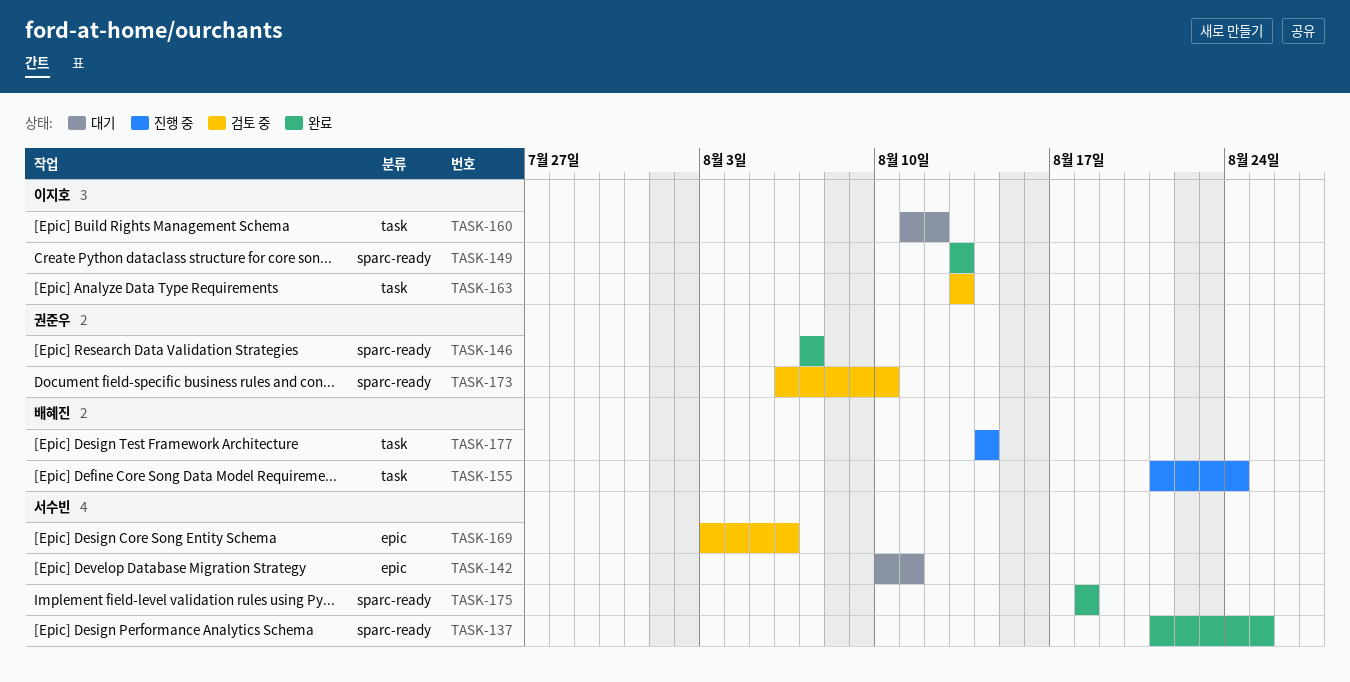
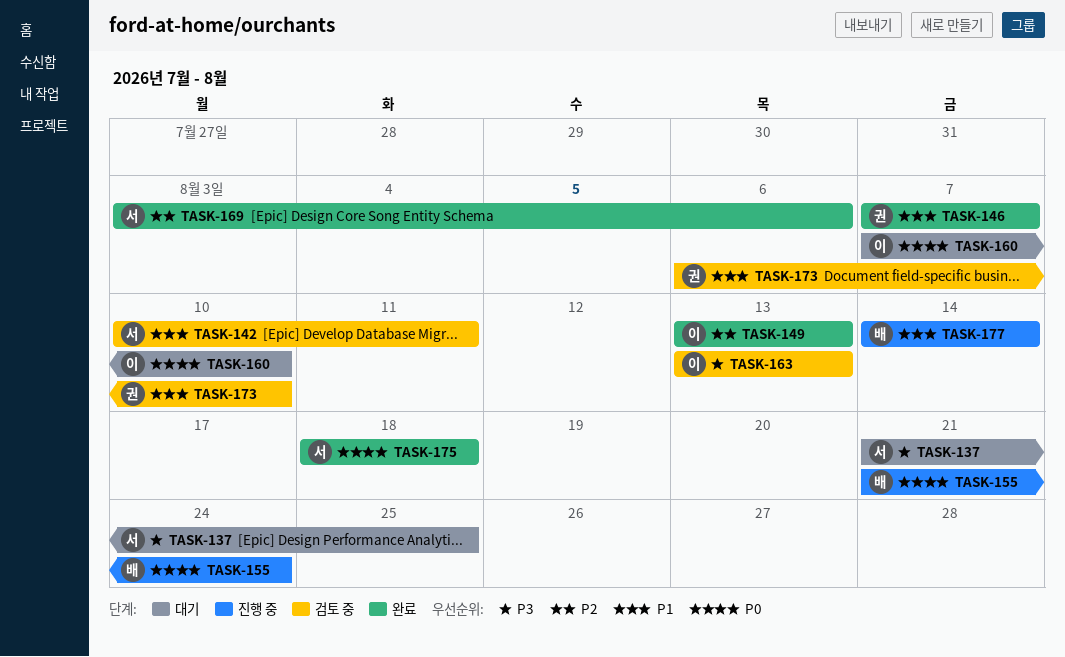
TASK-137, status: 완료 -> 대기
TASK-142, status: 대기 -> 검토 중
TASK-160, start: Aug 11 -> Aug 7
TASK-160, due: Aug 12 -> Aug 10
TASK-169, status: 검토 중 -> 완료

